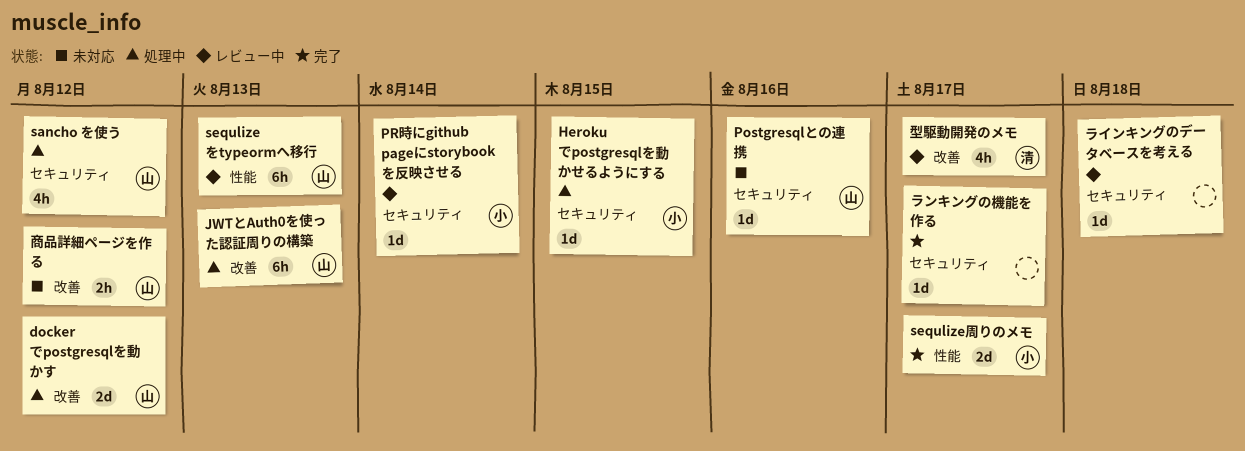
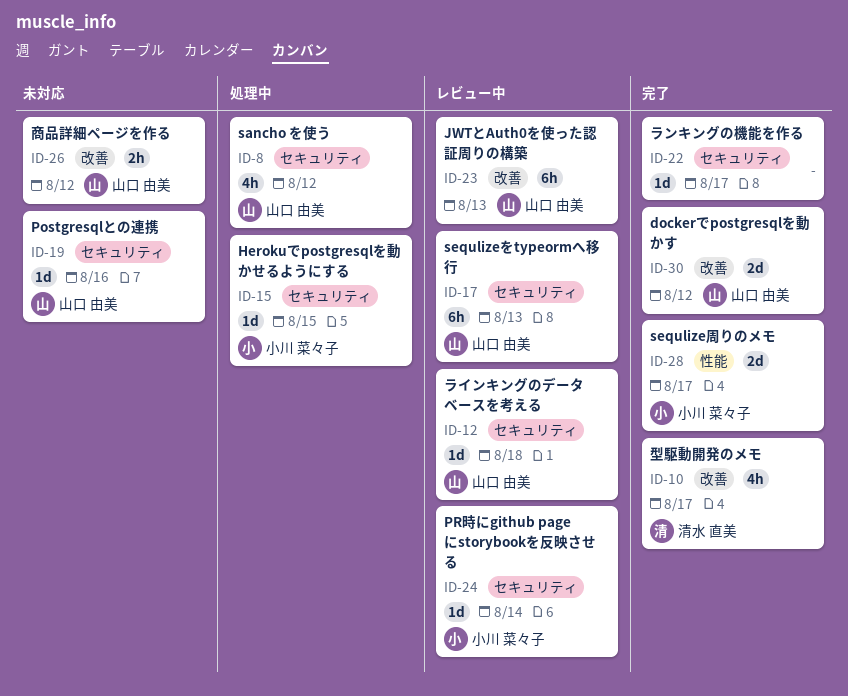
dockerでpostgresqlを動かす, status: 処理中 -> 完了
JWTとAuth0を使った認証周りの構築, status: 処理中 -> レビュー中
sequlizeをtypeormへ移行, label: 性能 -> セキュリティ
ラインキングのデータベースを考える, owner: none -> 山口 由美
型駆動開発のメモ, status: レビュー中 -> 完了

